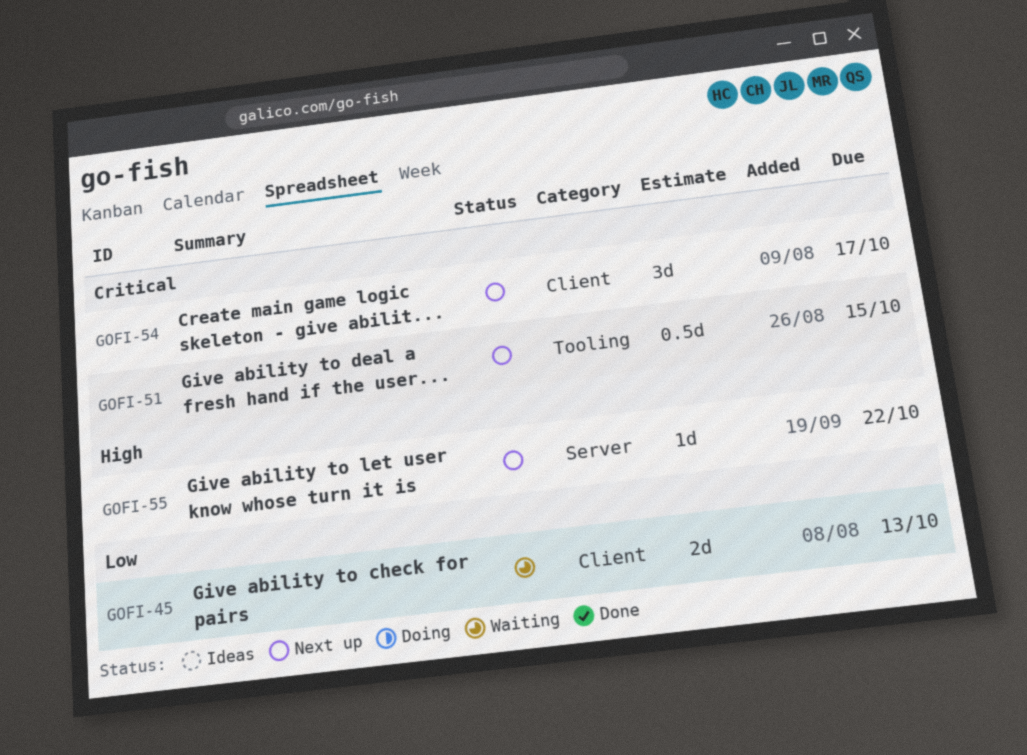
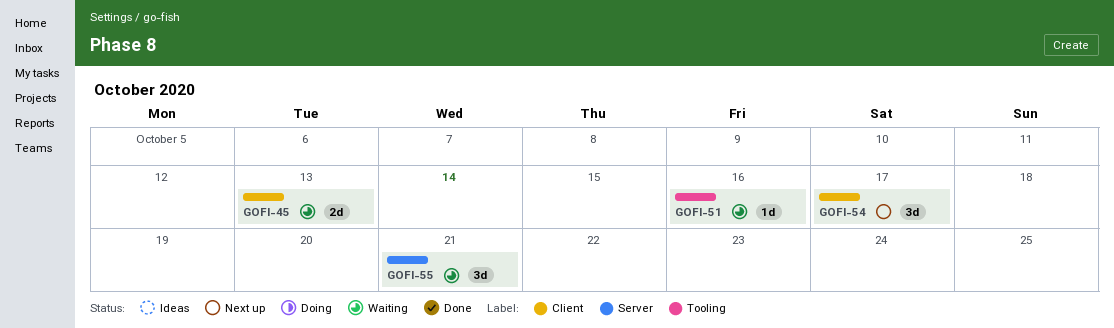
GOFI-51, status: Next up -> Waiting
GOFI-51, estimate: 0.5d -> 1d
GOFI-51, due: Oct 15 -> Oct 16
GOFI-55, status: Next up -> Waiting
GOFI-55, estimate: 1d -> 3d
GOFI-55, due: Oct 22 -> Oct 21

